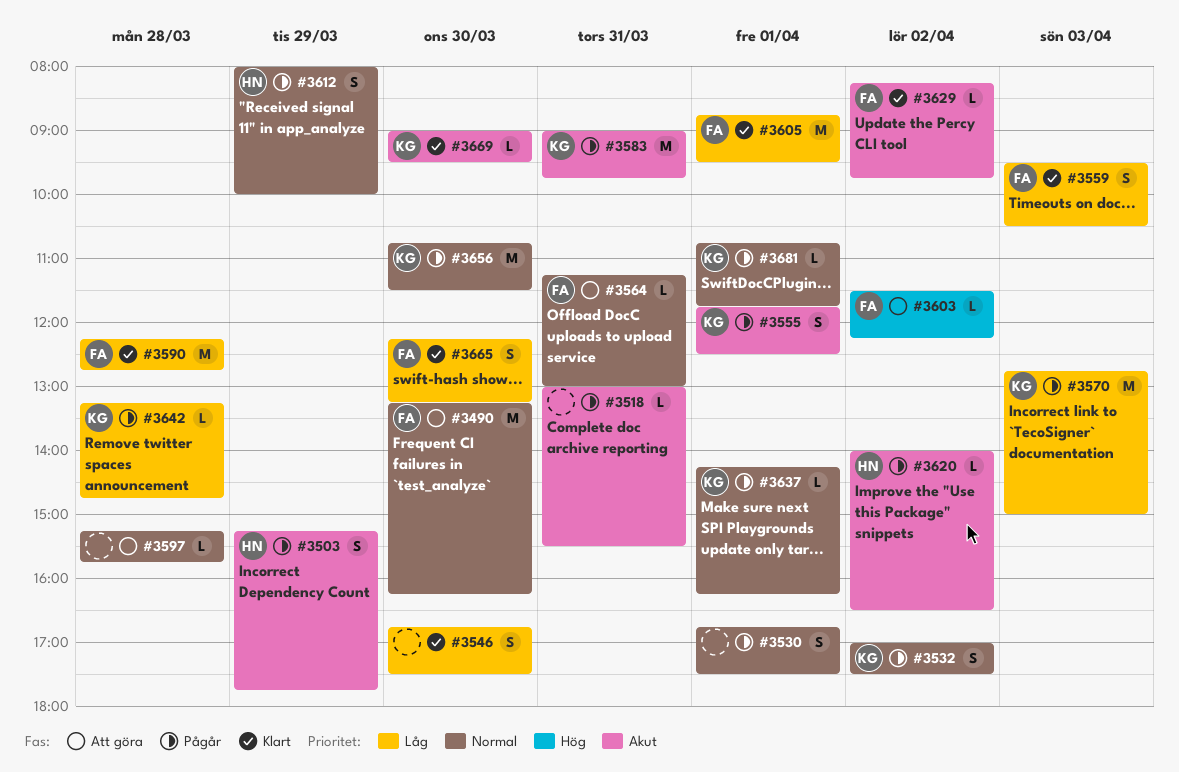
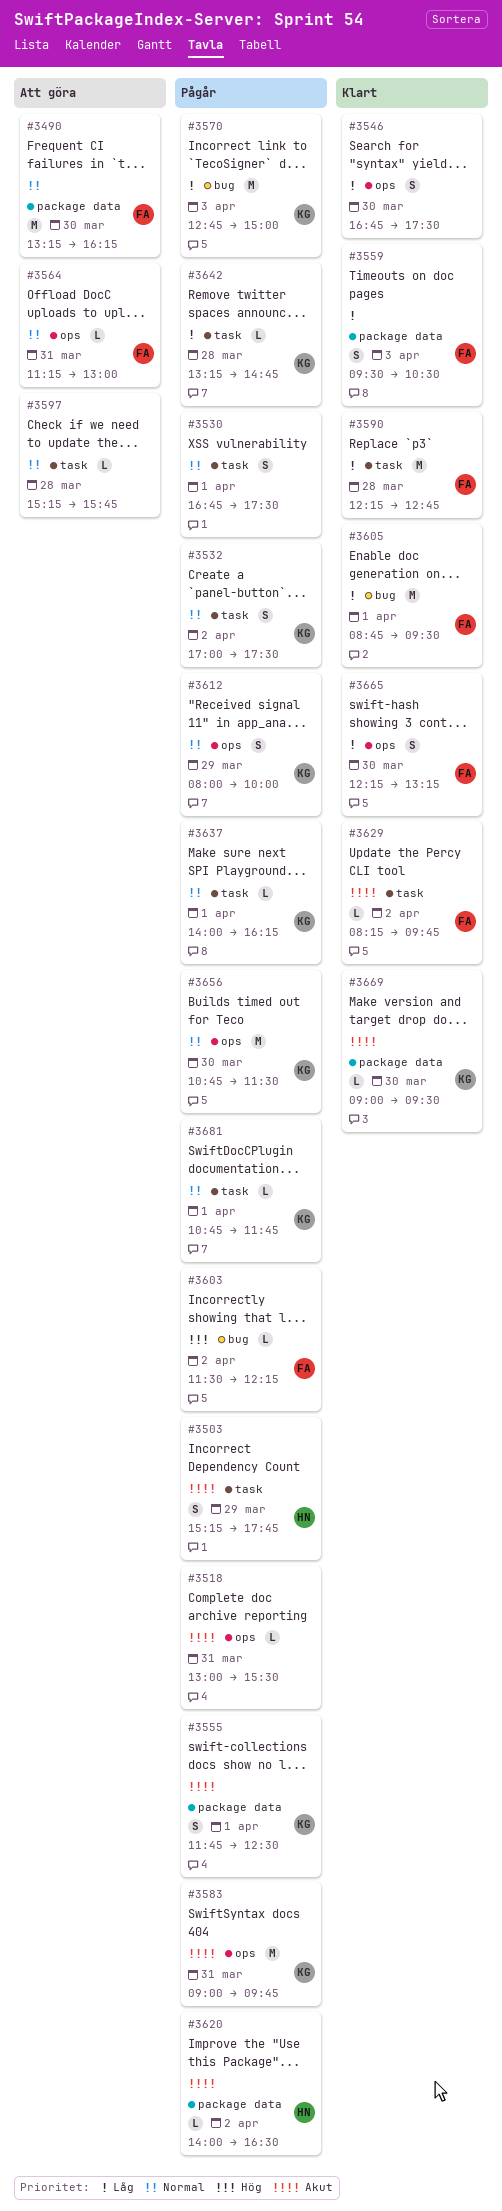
#3603, status: Att göra -> Pågår
#3612, owner: HN -> KG
#3637, begins: 14:15 -> 14:00

